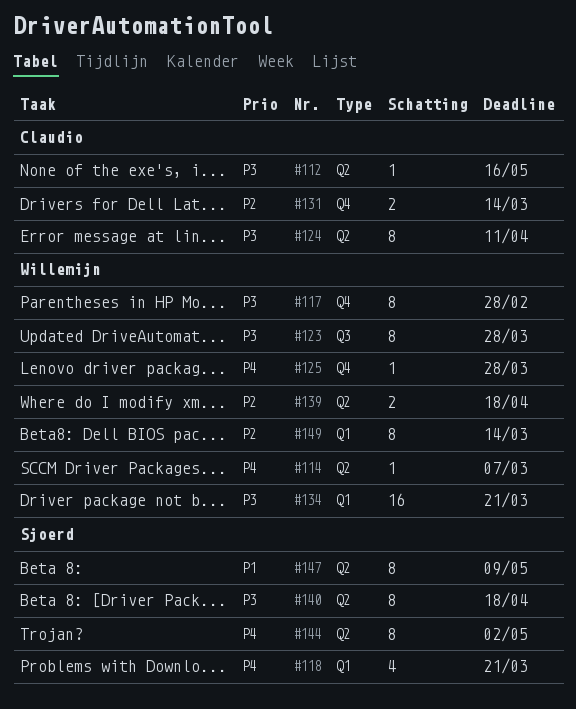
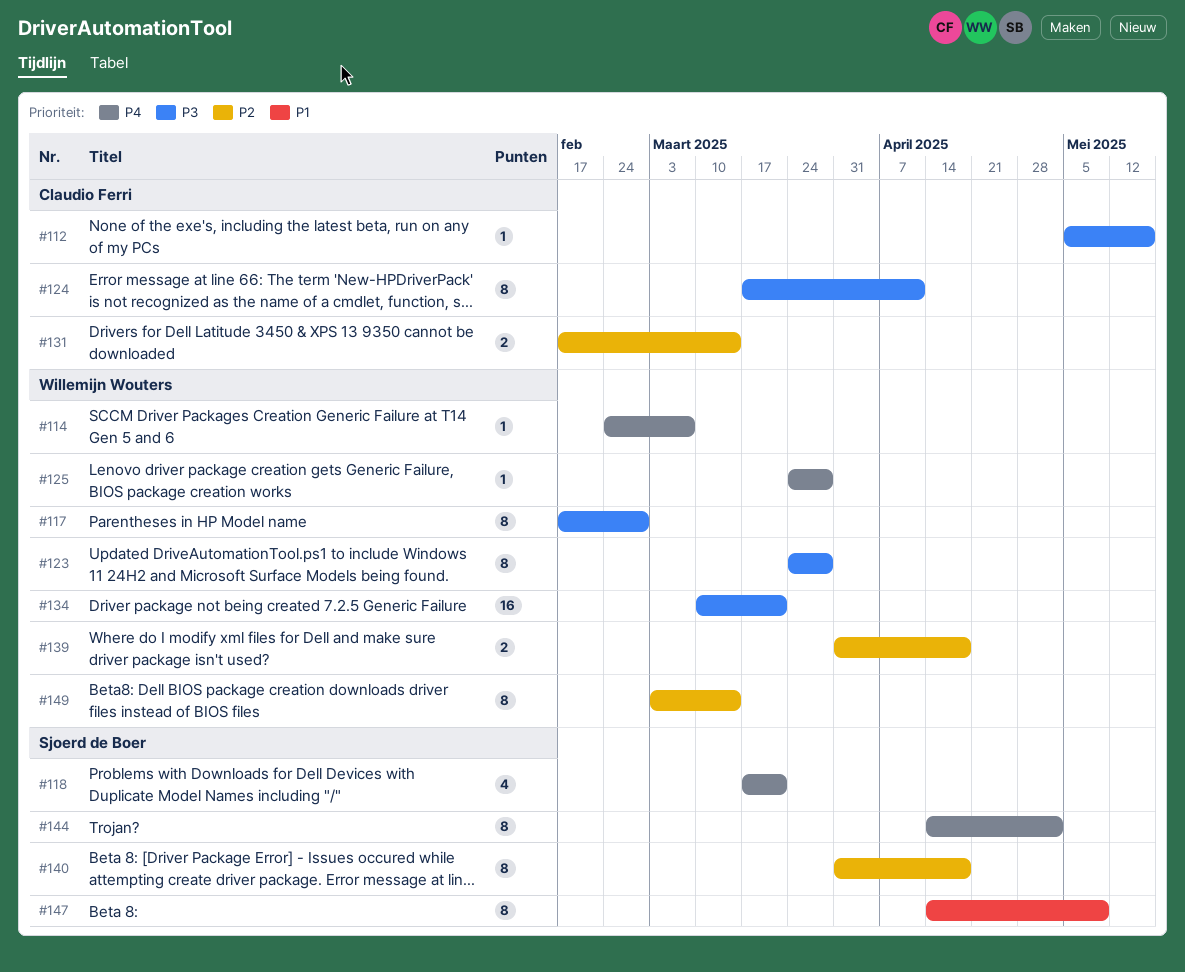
#140, priority: P3 -> P2

